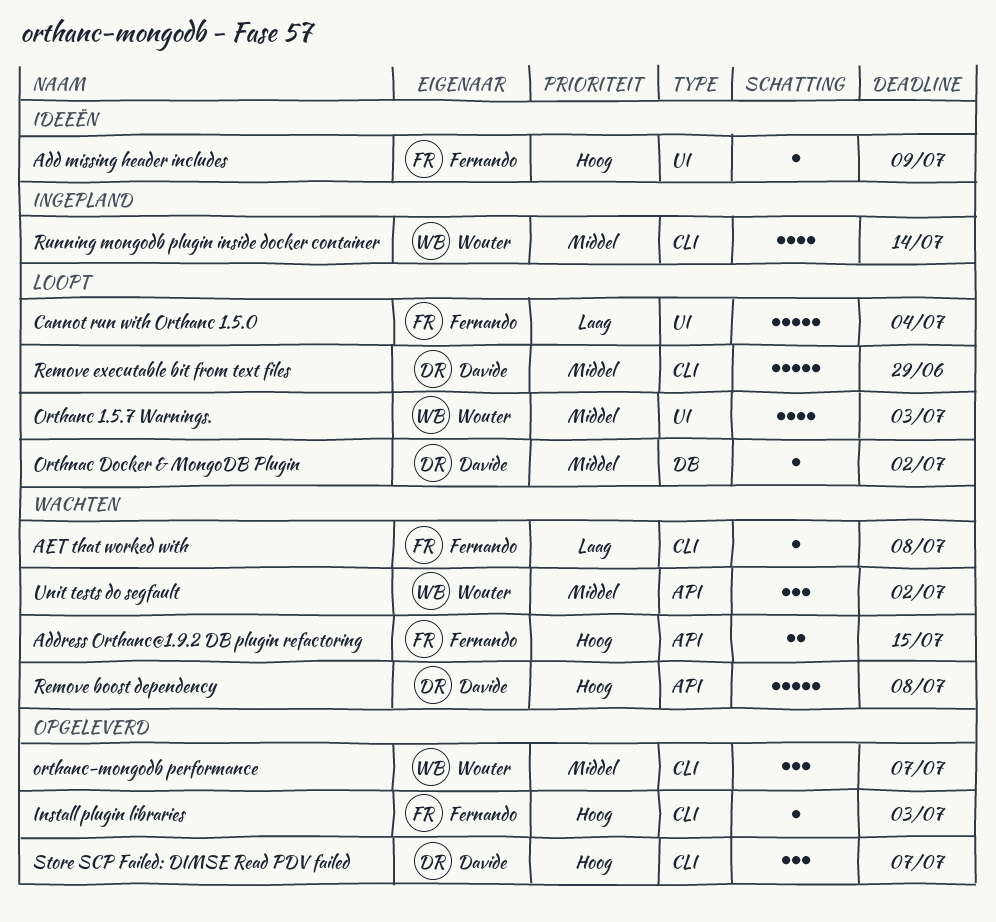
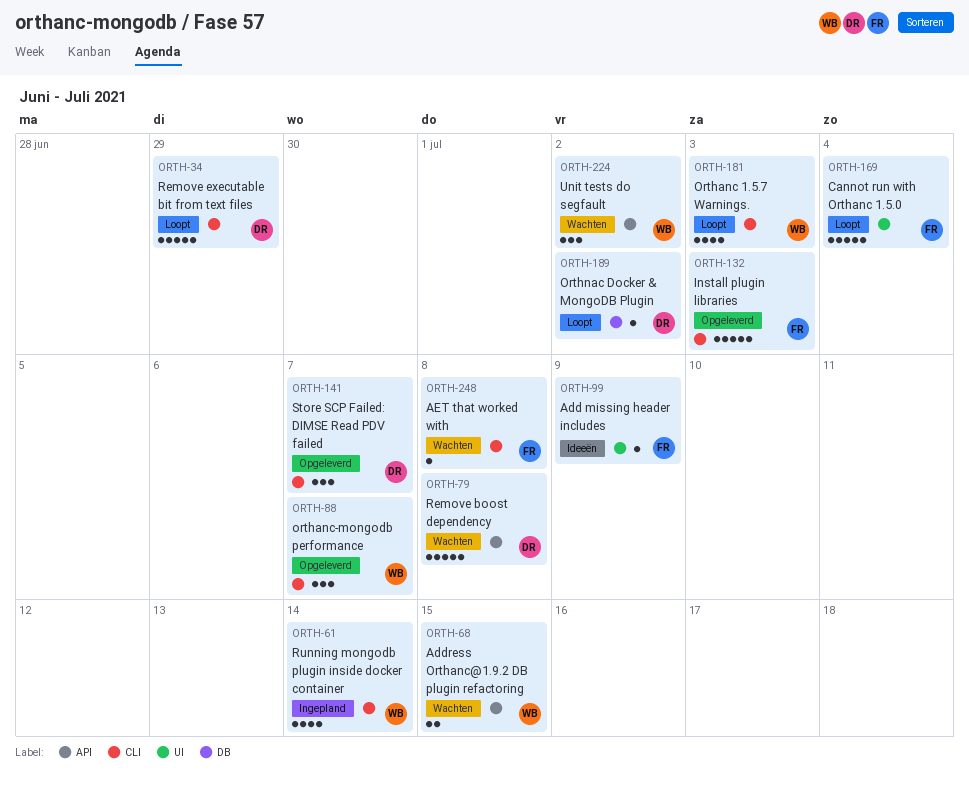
Address Orthanc@1.9.2 DB plugin refactoring, owner: Fernando -> Wouter
Install plugin libraries, estimate: 1 -> 5
Orthanc 1.5.7 Warnings., label: UI -> CLI

